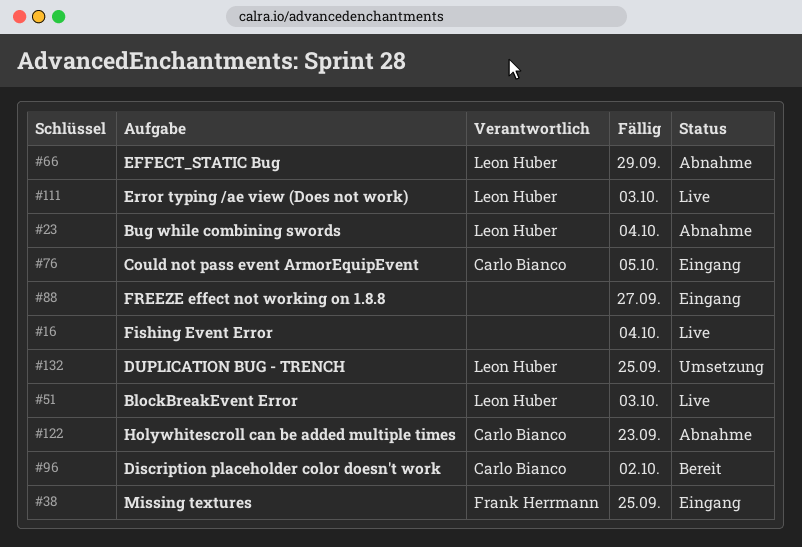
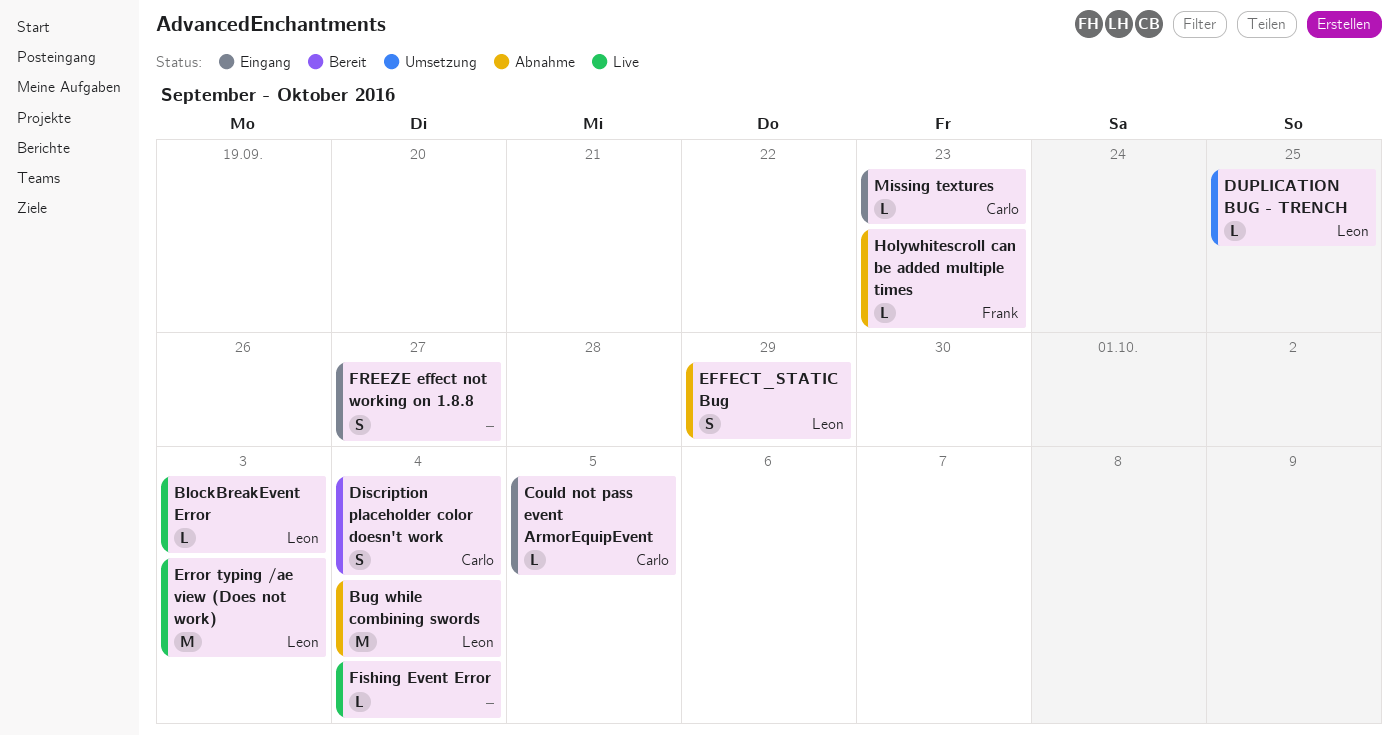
Discription placeholder color doesn't work, due: Oct 2 -> Oct 4
Holywhitescroll can be added multiple times, owner: Carlo Bianco -> Frank Herrmann
Missing textures, owner: Frank Herrmann -> Carlo Bianco
Missing textures, due: Sep 25 -> Sep 23

